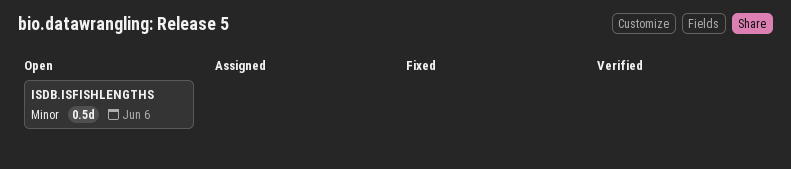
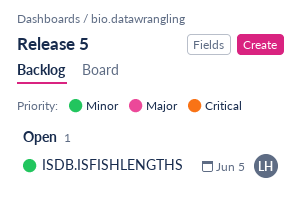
ISDB.ISFISHLENGTHS, due: Jun 6 -> Jun 5

